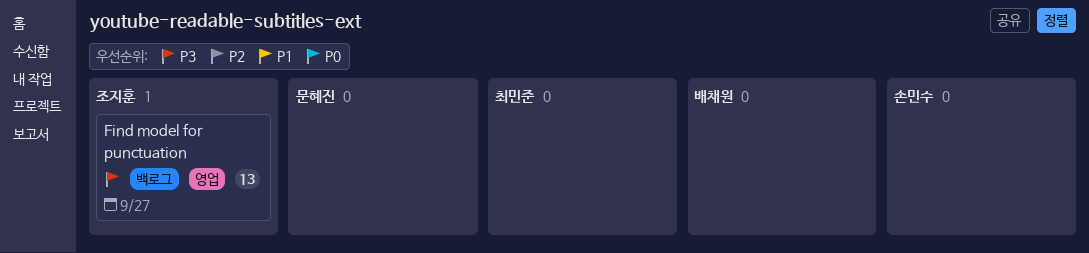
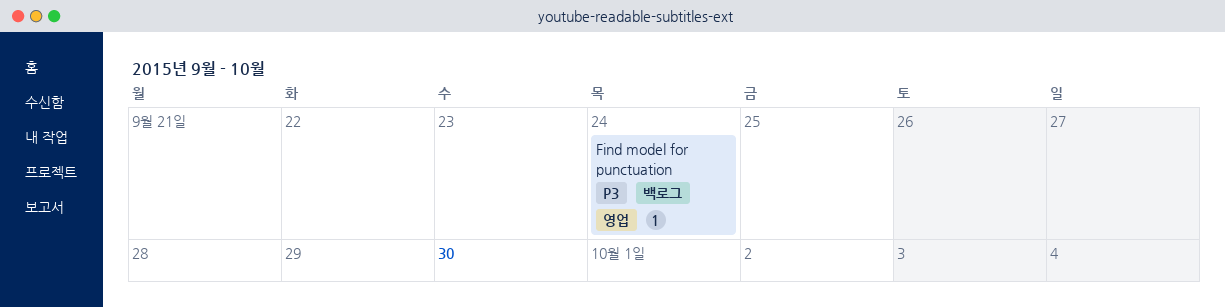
Find model for punctuation, estimate: 13 -> 1
Find model for punctuation, due: Sep 27 -> Sep 24

